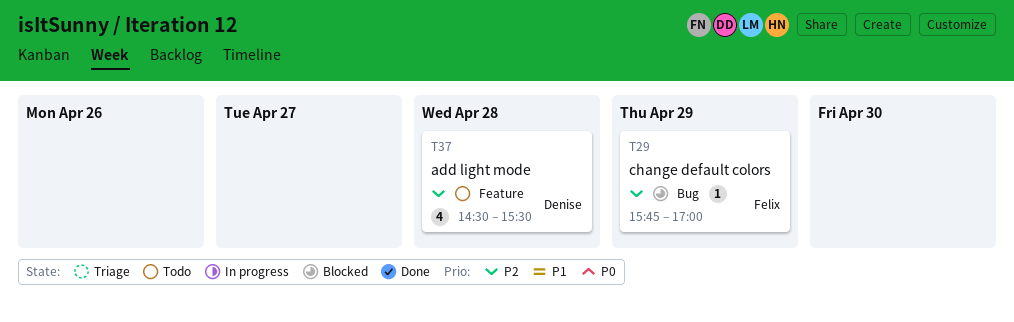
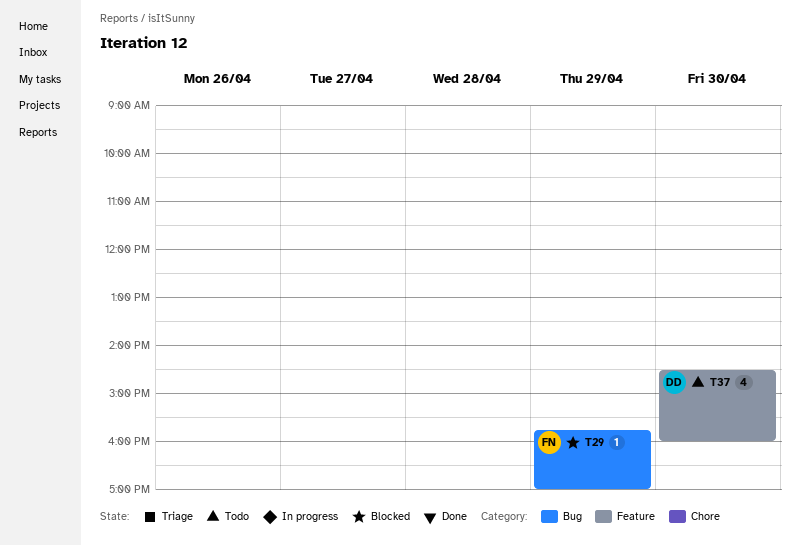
T37, day: Apr 28 -> Apr 30
T37, ends: 15:30 -> 16:00

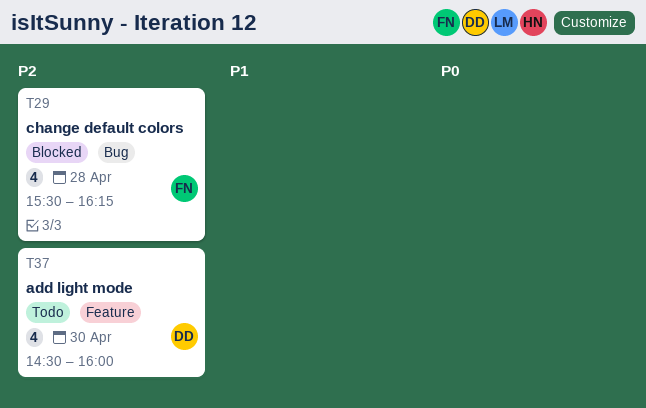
T29, estimate: 1 -> 4
T29, day: Apr 29 -> Apr 28
T29, begins: 15:45 -> 15:30
T29, ends: 17:00 -> 16:15

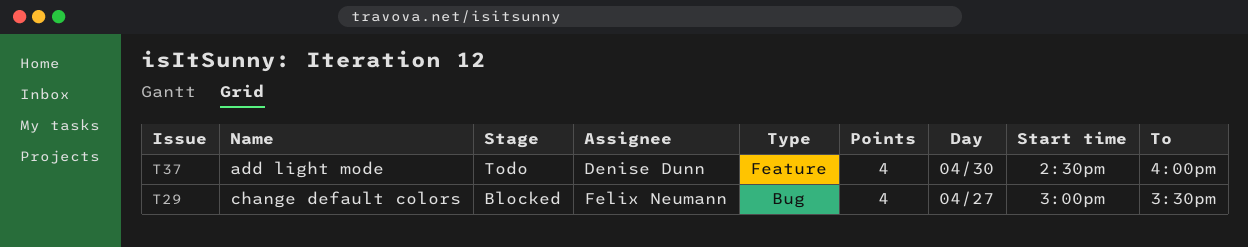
T29, day: Apr 28 -> Apr 27
T29, begins: 15:30 -> 15:00
T29, ends: 16:15 -> 15:30

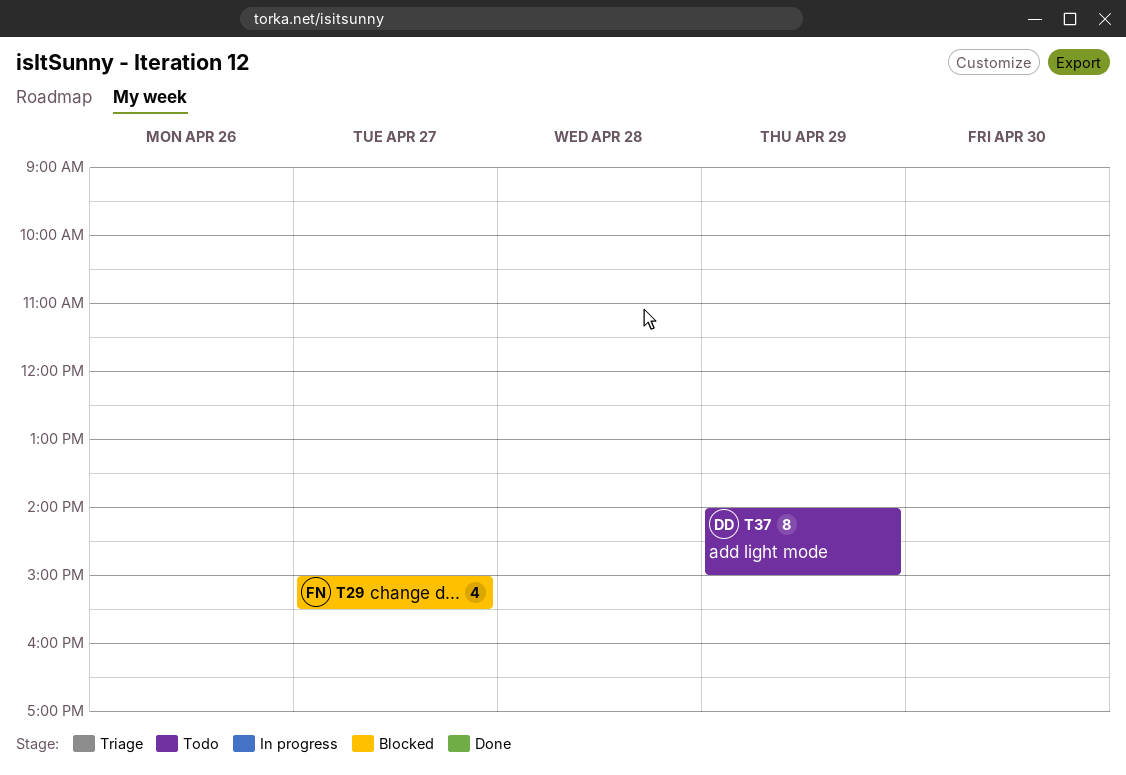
T37, estimate: 4 -> 8
T37, day: Apr 30 -> Apr 29
T37, begins: 14:30 -> 14:00
T37, ends: 16:00 -> 15:00

